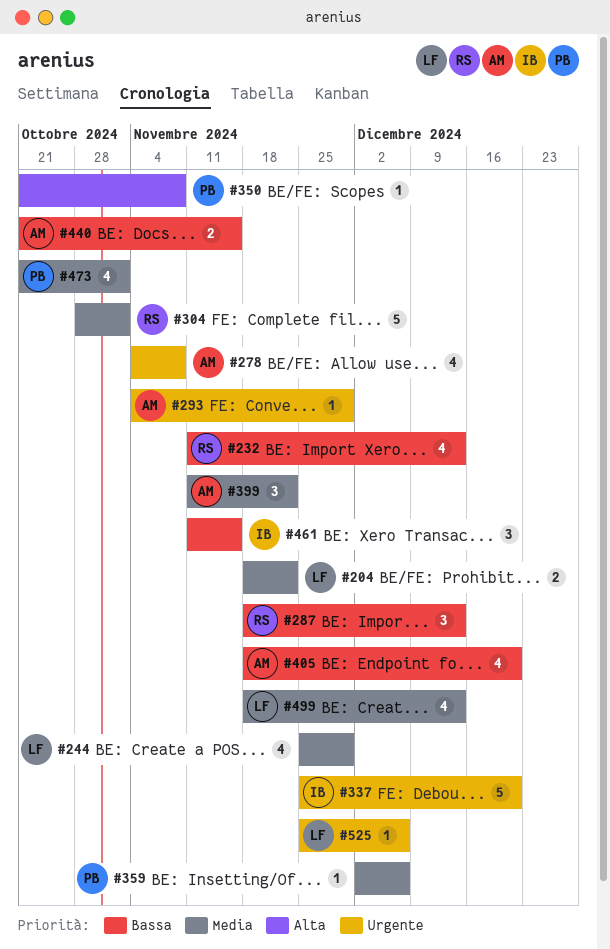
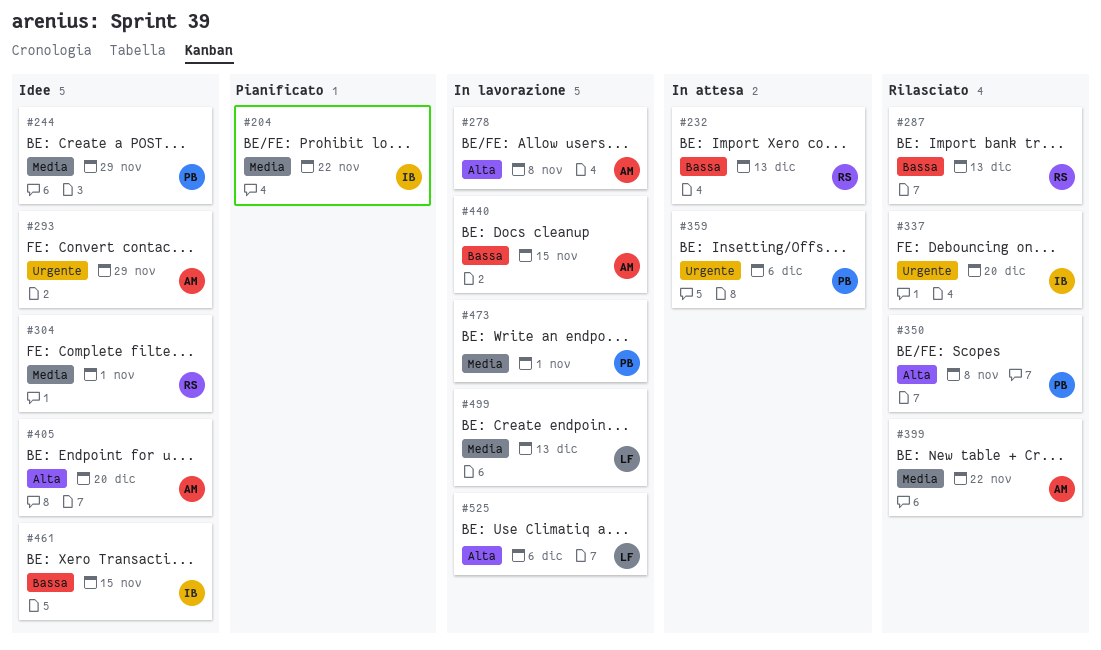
#204, owner: LF -> IB
#244, owner: LF -> PB
#278, priority: Urgente -> Alta
#359, priority: Media -> Urgente
#405, priority: Bassa -> Alta
#525, priority: Urgente -> Alta

